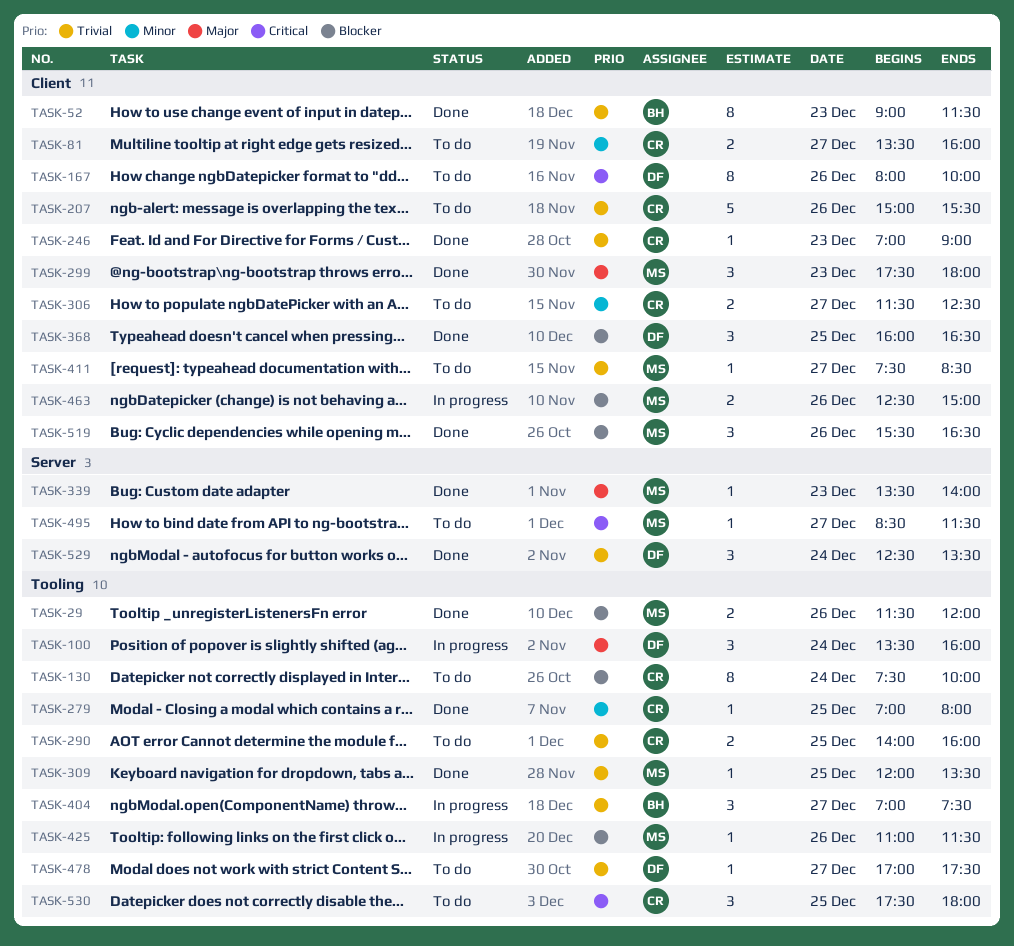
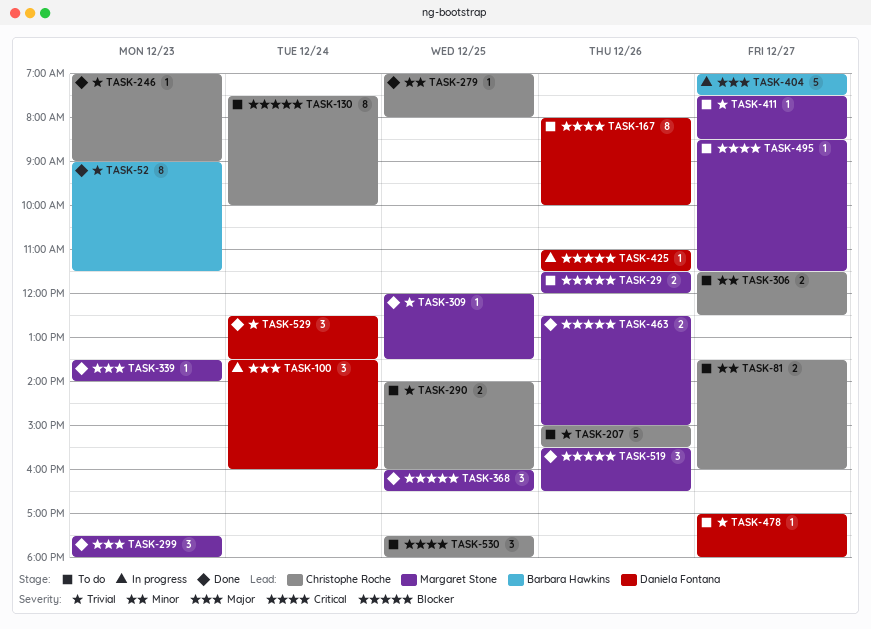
TASK-29, status: Done -> To do
TASK-368, owner: Daniela Fontana -> Margaret Stone
TASK-404, priority: Trivial -> Major
TASK-404, estimate: 3 -> 5
TASK-425, owner: Margaret Stone -> Daniela Fontana
TASK-463, status: In progress -> Done
TASK-478, ends: 17:30 -> 18:00

